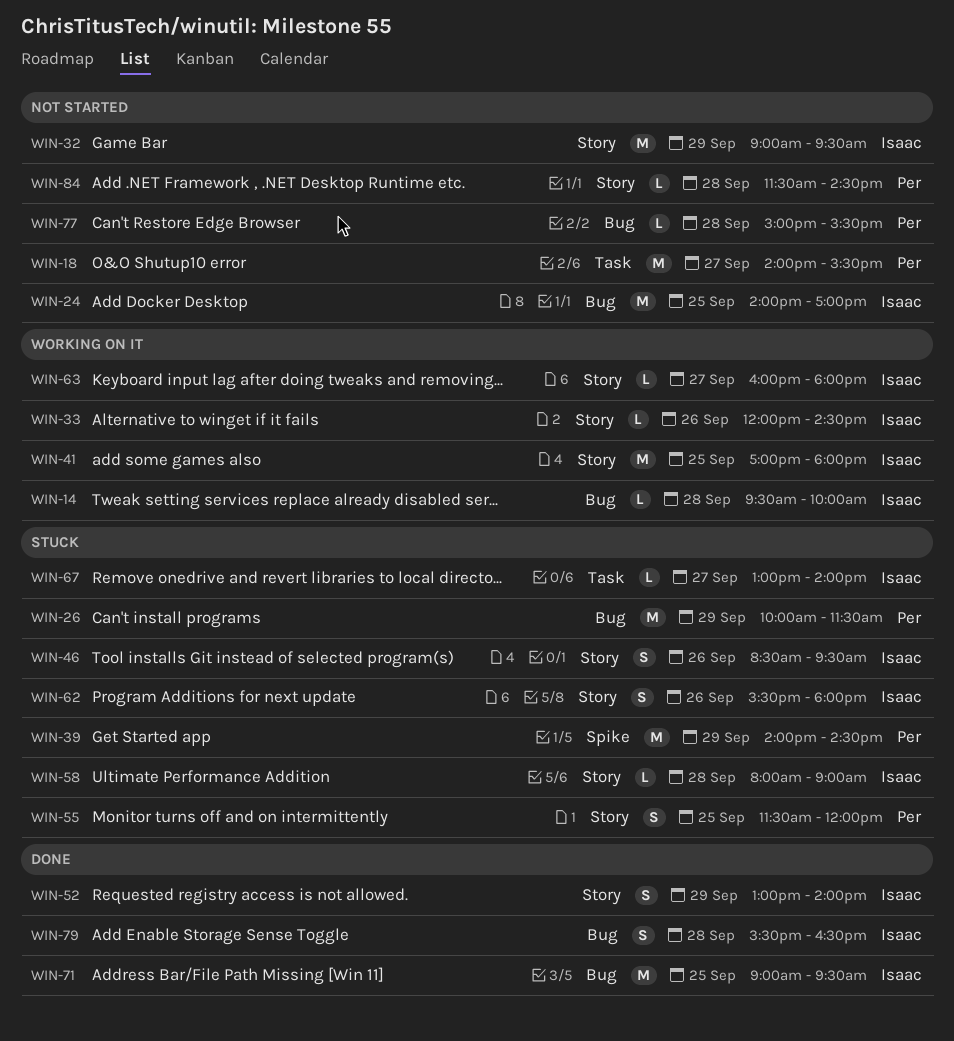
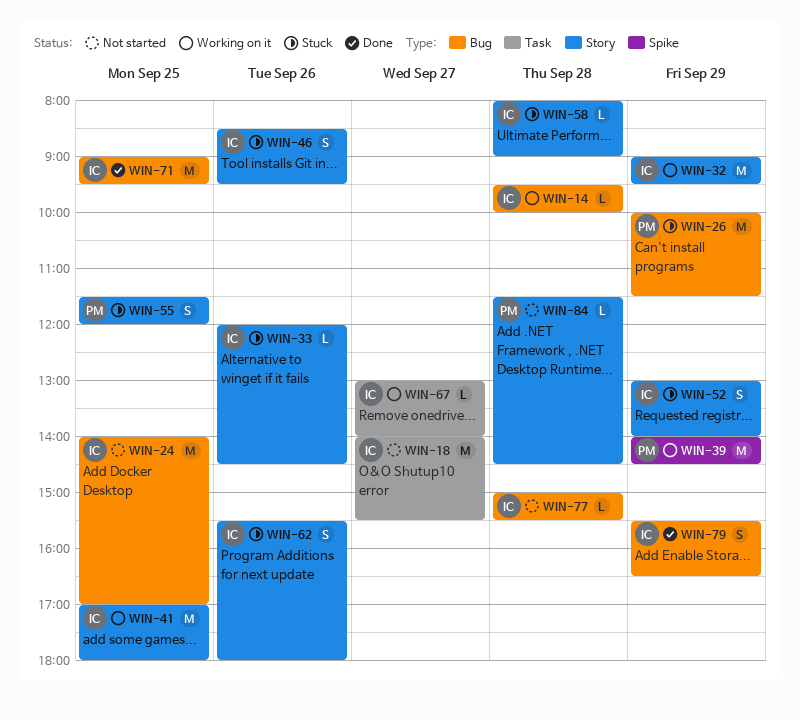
WIN-18, owner: Per -> Isaac
WIN-32, status: Not started -> Working on it
WIN-33, status: Working on it -> Stuck
WIN-39, status: Stuck -> Working on it
WIN-52, status: Done -> Stuck
WIN-63: present -> none
WIN-67, status: Stuck -> Working on it
WIN-77, owner: Per -> Isaac
WIN-79, day: Sep 28 -> Sep 29

